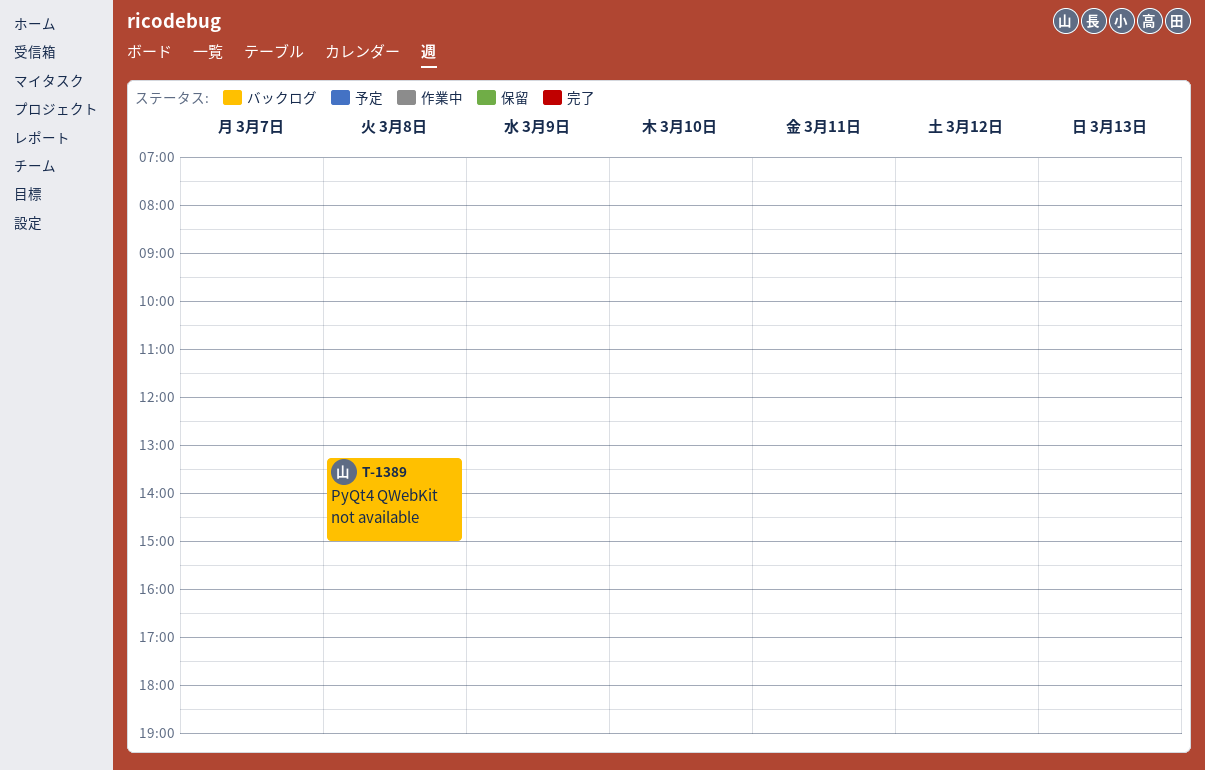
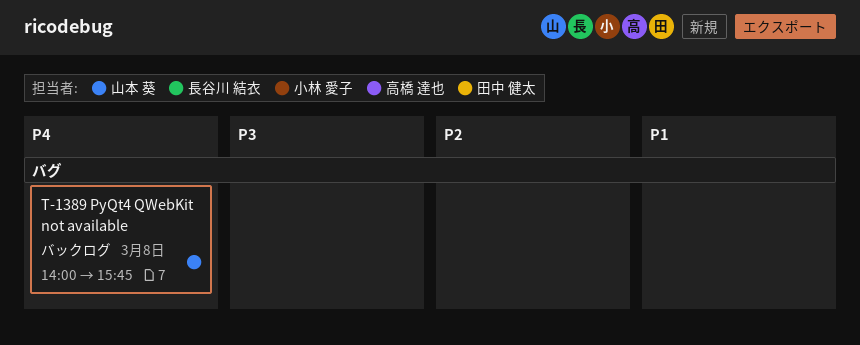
T-1389, begins: 13:15 -> 14:00
T-1389, ends: 15:00 -> 15:45

